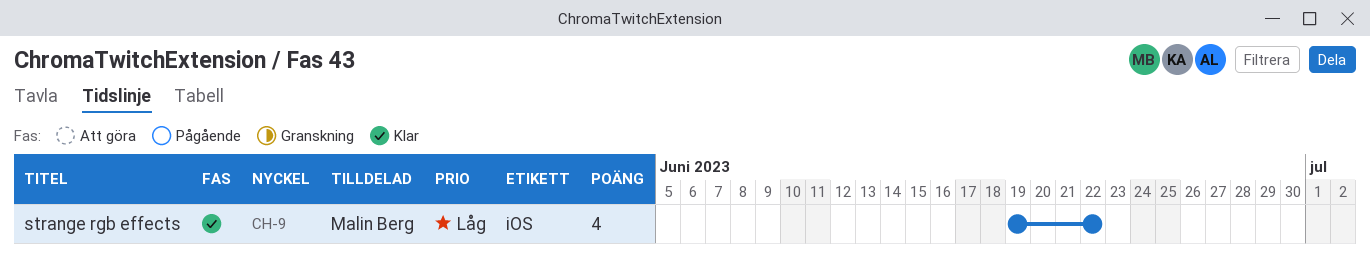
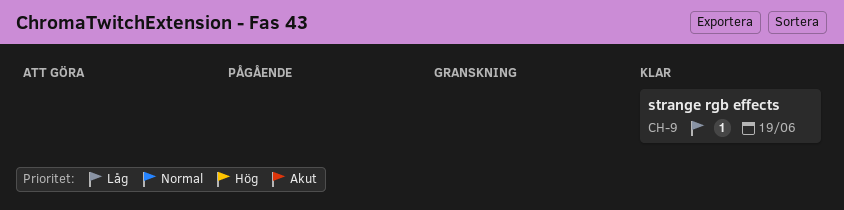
CH-9, estimate: 4 -> 1
CH-9, due: Jun 22 -> Jun 19

